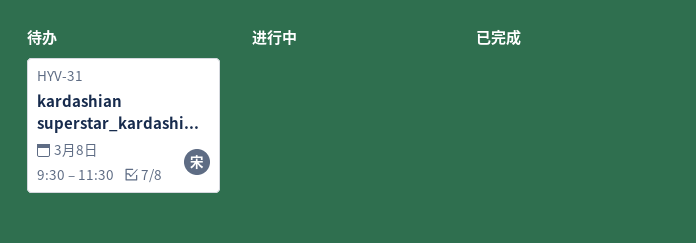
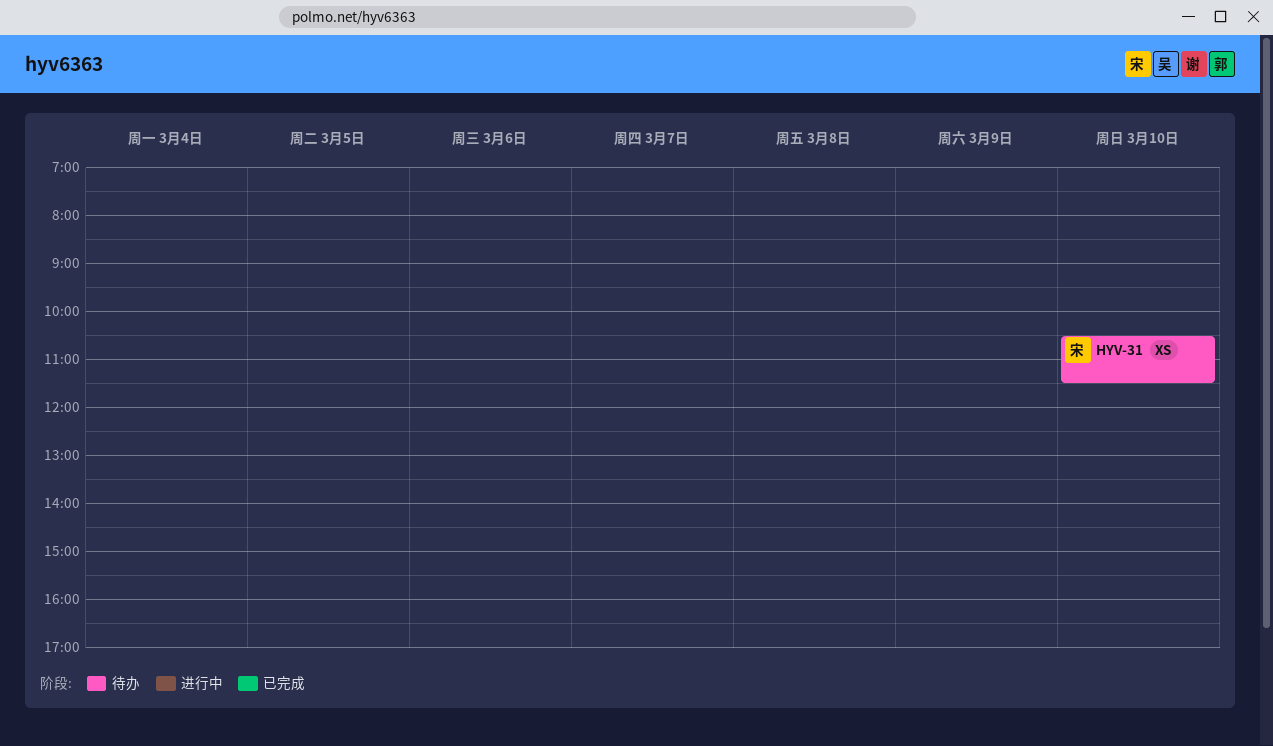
HYV-31, day: Mar 8 -> Mar 10
HYV-31, begins: 09:30 -> 10:30

